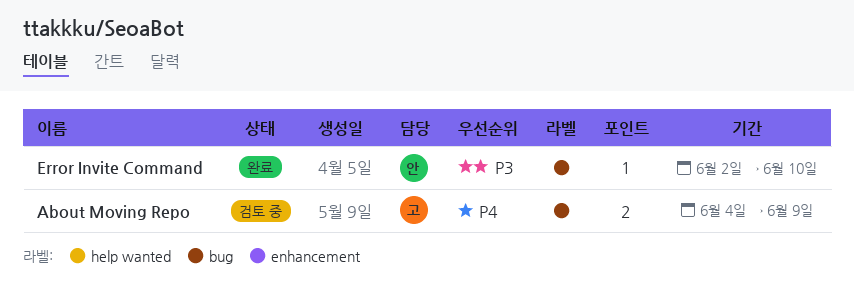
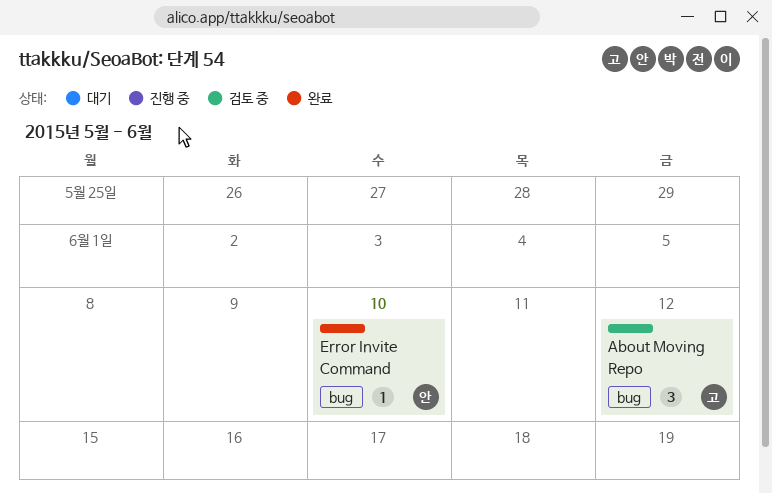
About Moving Repo, estimate: 2 -> 3
About Moving Repo, due: Jun 9 -> Jun 12

